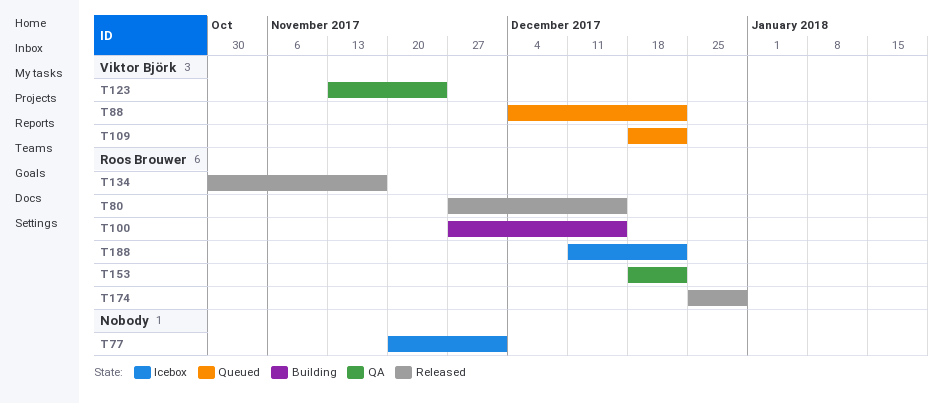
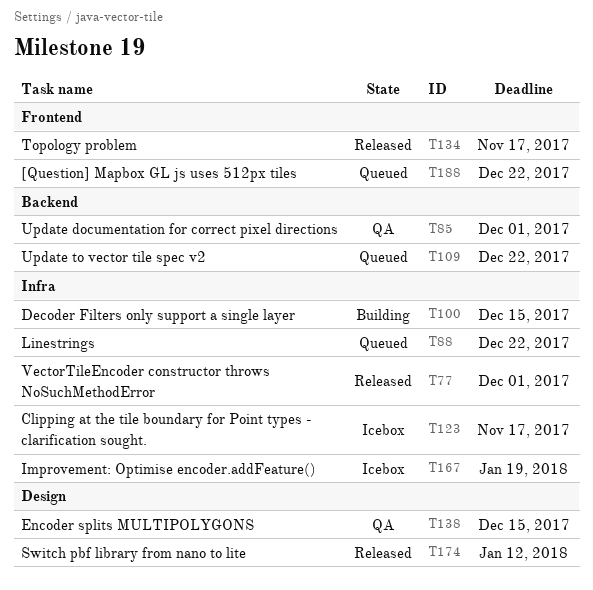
T77, status: Icebox -> Released
T80: present -> none
T85: none -> present
T123, status: QA -> Icebox
T123, due: Nov 24 -> Nov 17
T138: none -> present
T153: present -> none
T167: none -> present
T174, due: Dec 29 -> Jan 12
T188, status: Icebox -> Queued

